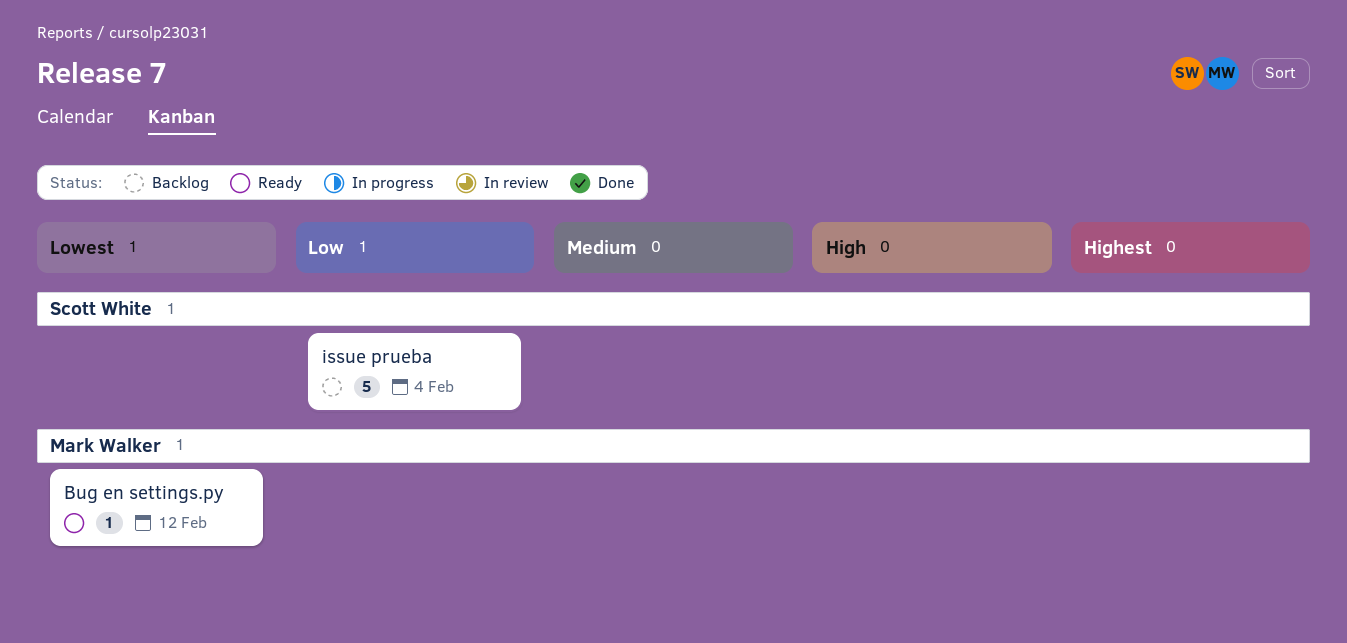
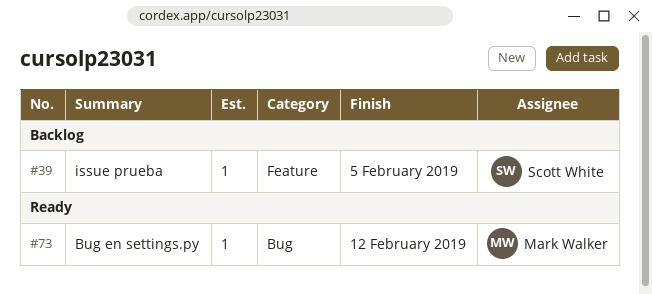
issue prueba, estimate: 5 -> 1
issue prueba, due: Feb 4 -> Feb 5

